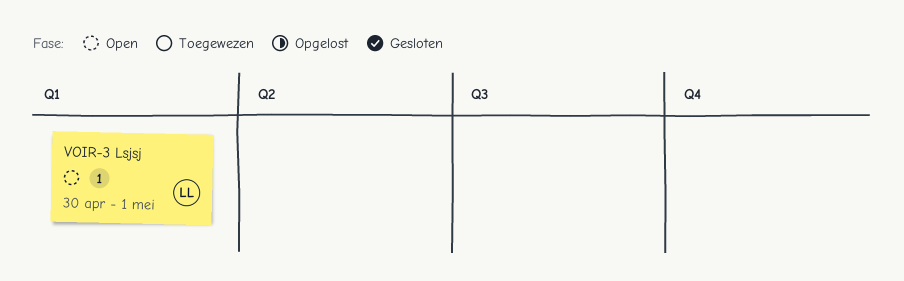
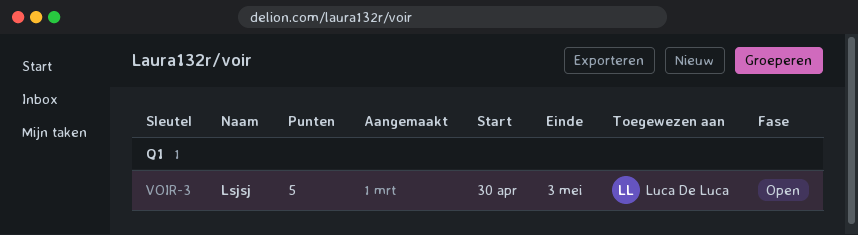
VOIR-3, estimate: 1 -> 5
VOIR-3, due: May 1 -> May 3

